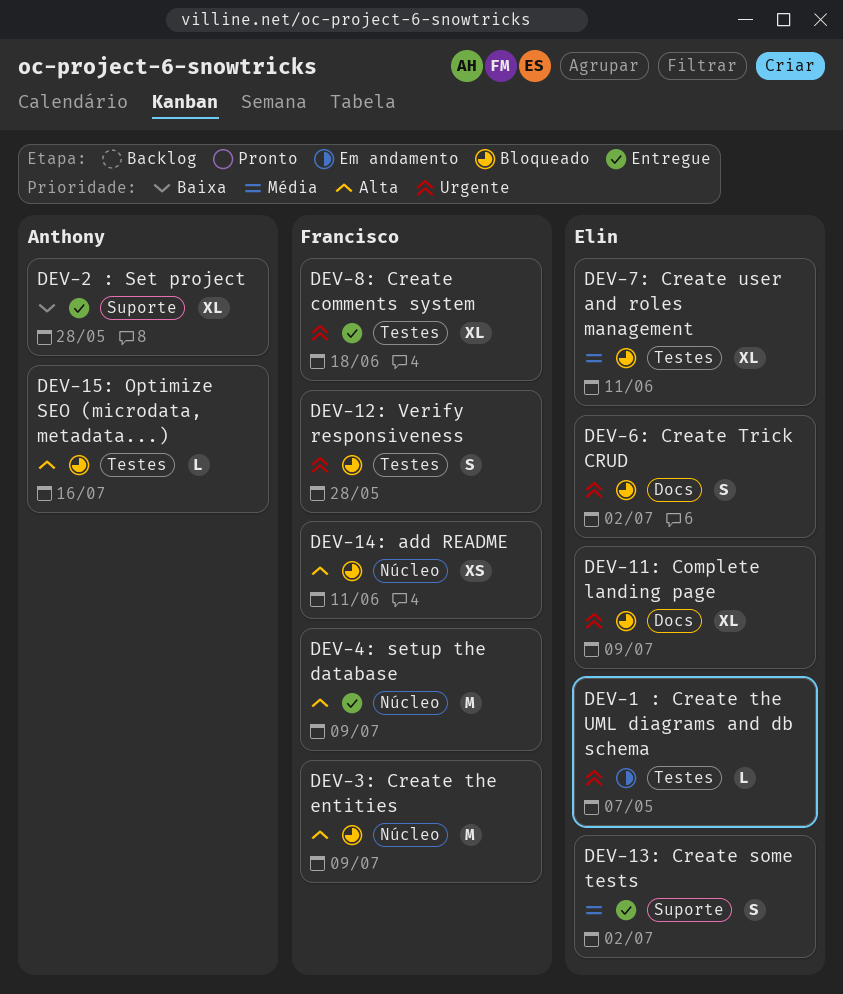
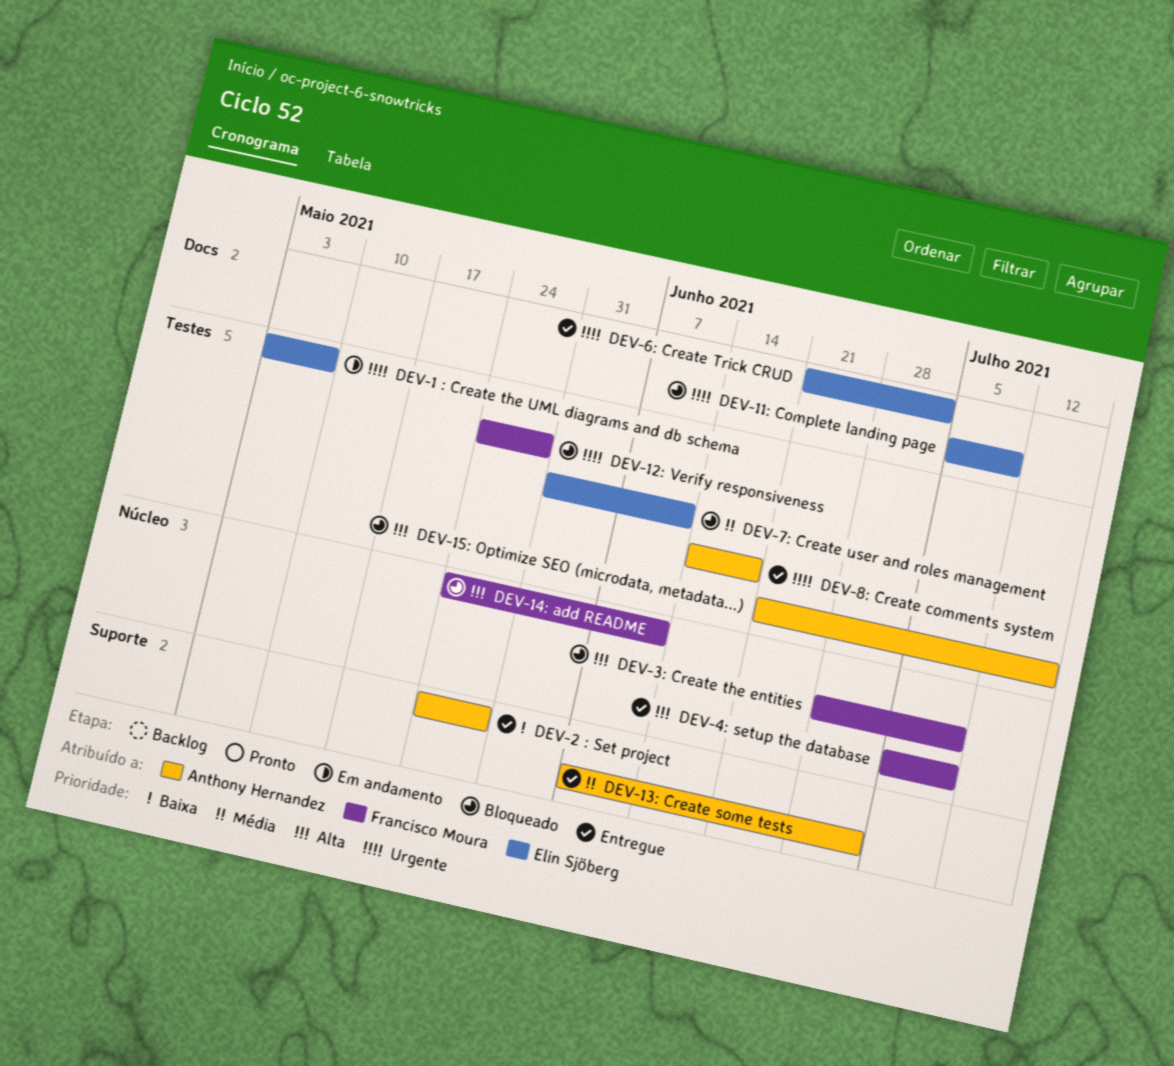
DEV-13: Create some tests, owner: Elin Sjöberg -> Anthony Hernandez
DEV-6: Create Trick CRUD, status: Bloqueado -> Entregue
DEV-8: Create comments system, owner: Francisco Moura -> Anthony Hernandez

